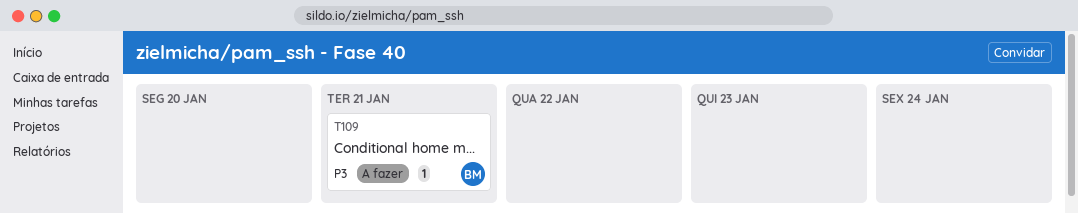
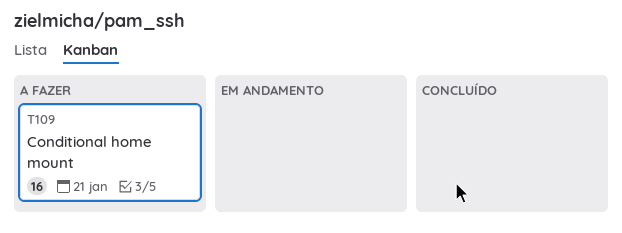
T109, estimate: 1 -> 16

